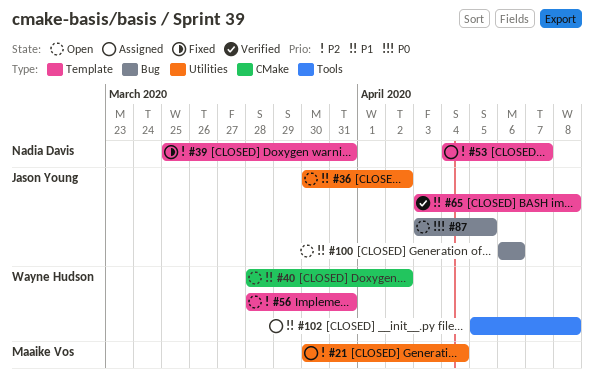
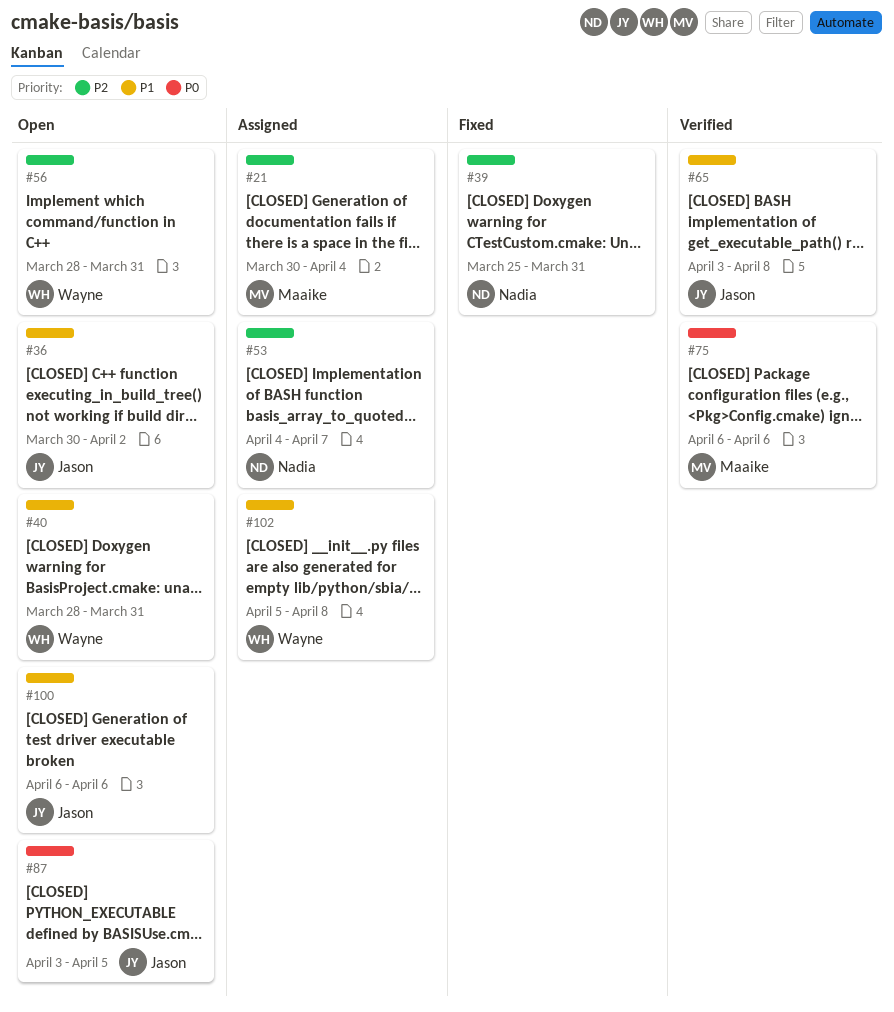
#40, due: Apr 2 -> Mar 31
#75: none -> present

